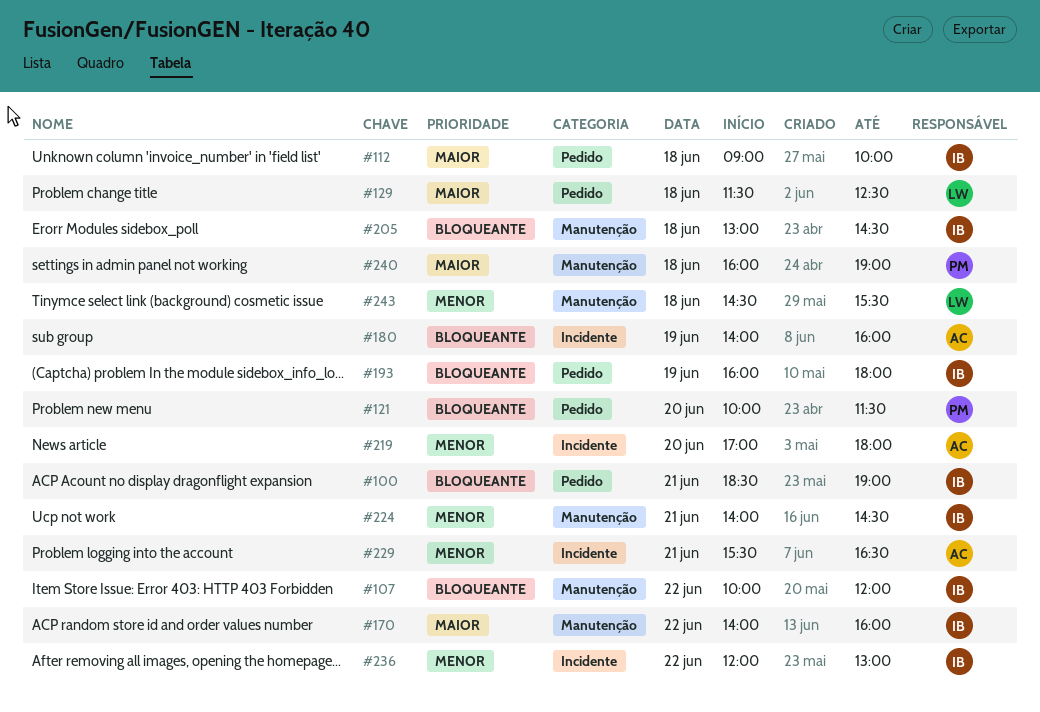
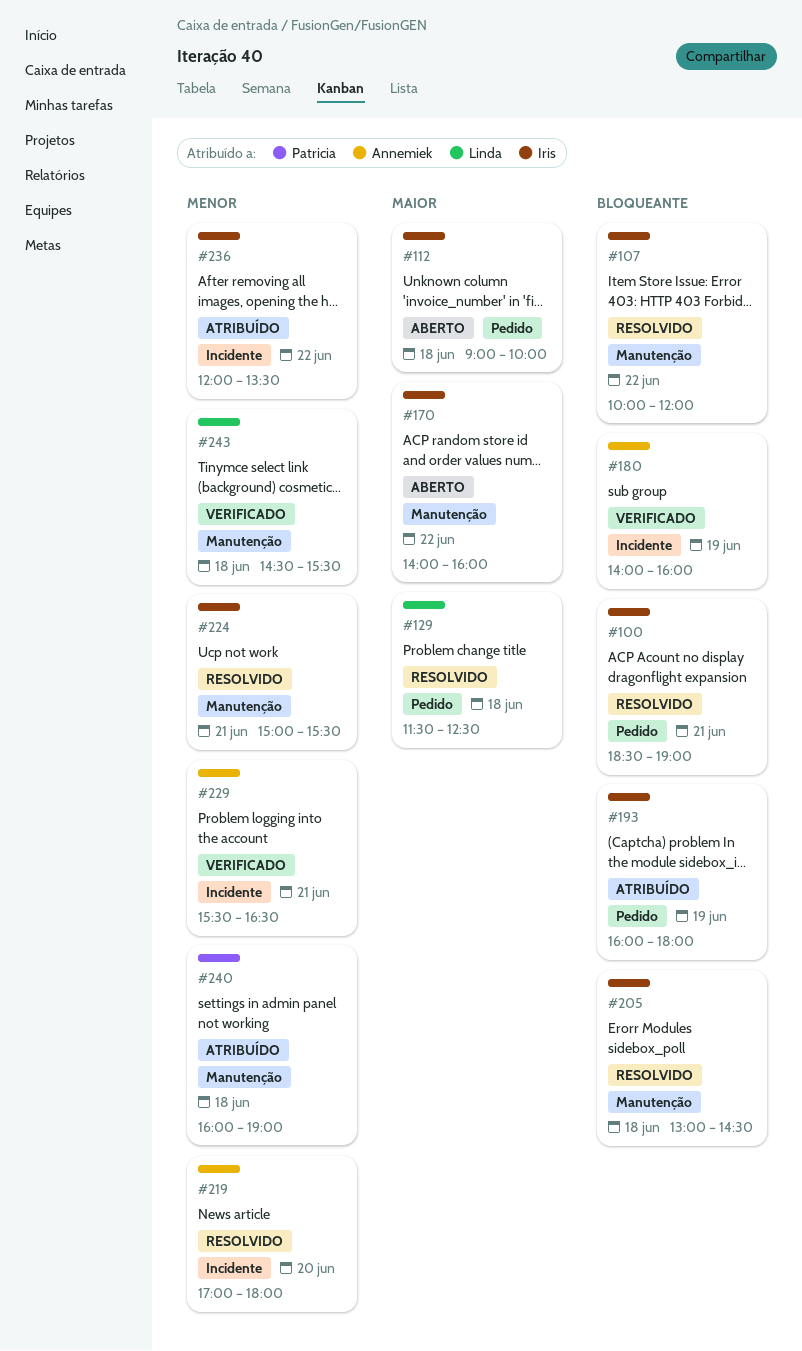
#121: present -> none
#224, begins: 14:00 -> 15:00
#224, ends: 14:30 -> 15:30
#236, ends: 13:00 -> 13:30
#240, priority: Maior -> Menor

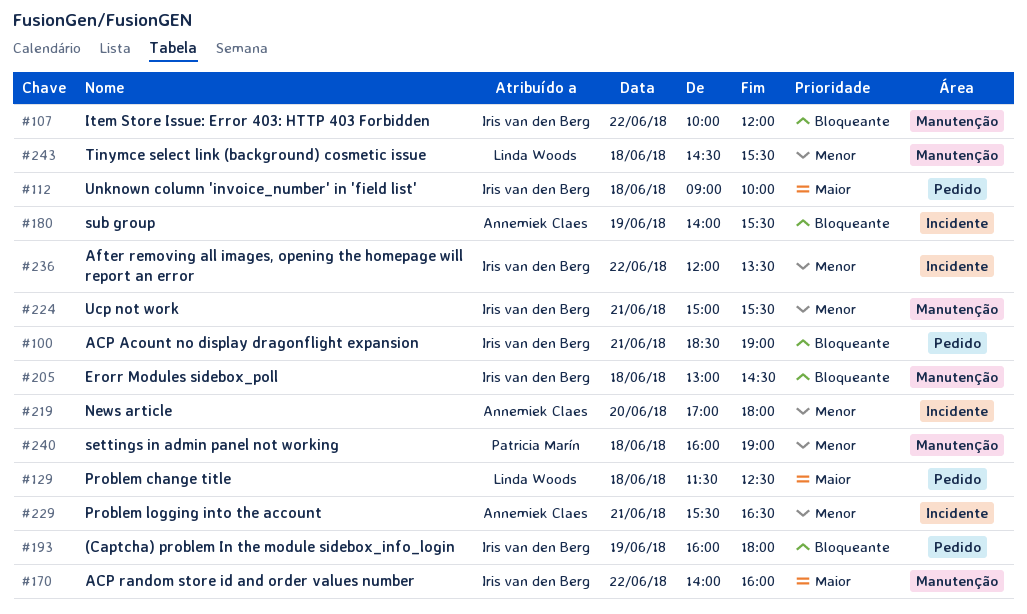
#180, ends: 16:00 -> 15:30

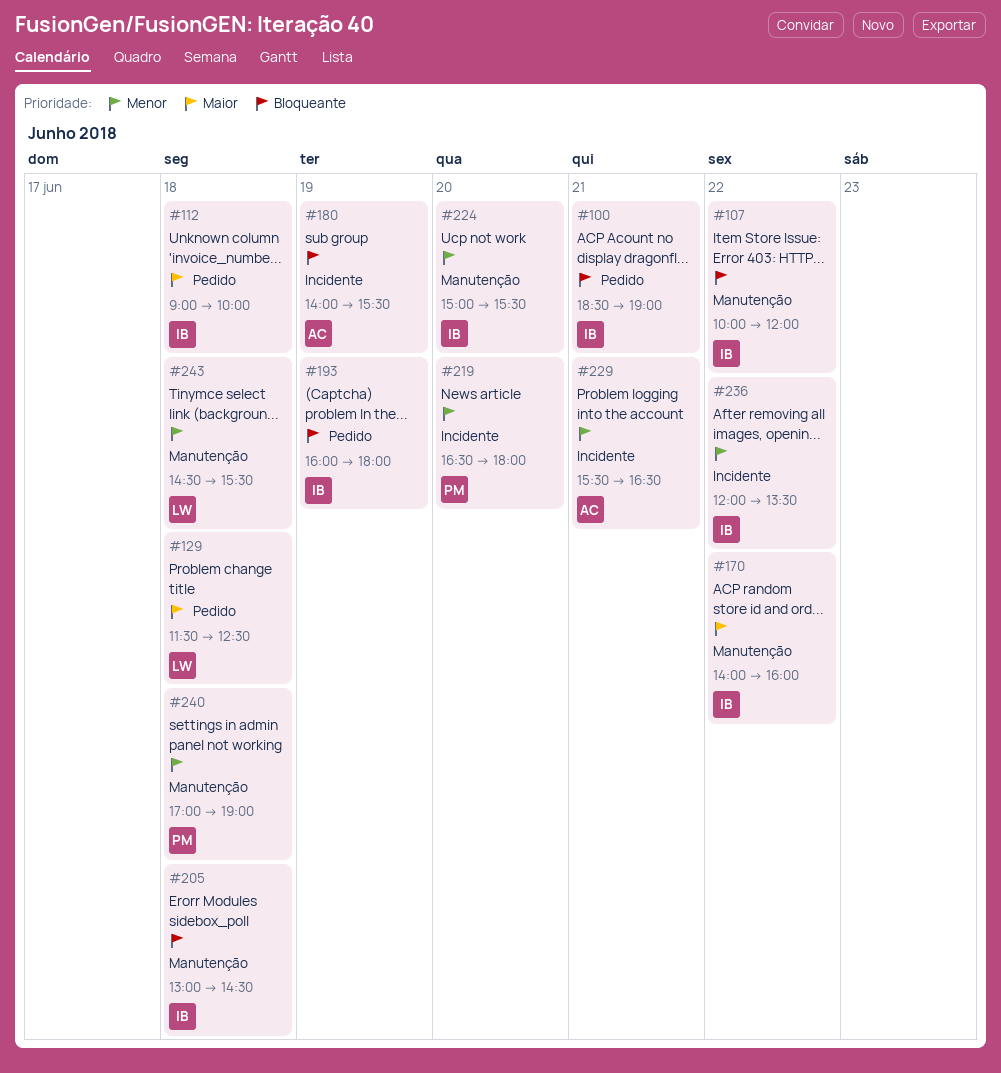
#219, owner: Annemiek Claes -> Patricia Marín
#219, begins: 17:00 -> 16:30
#224, day: Jun 21 -> Jun 20
#240, begins: 16:00 -> 17:00

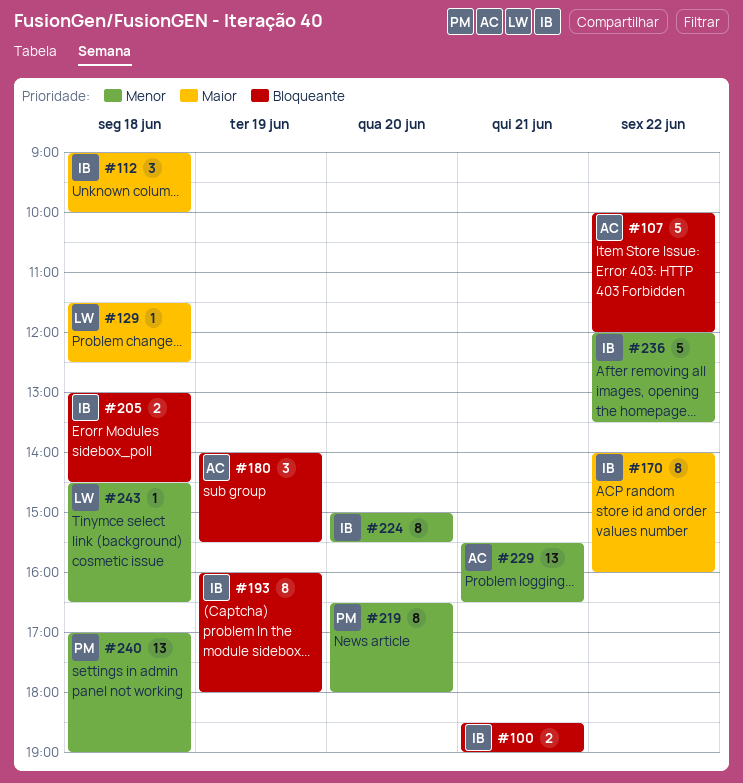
#107, owner: IB -> AC
#243, ends: 15:30 -> 16:30

